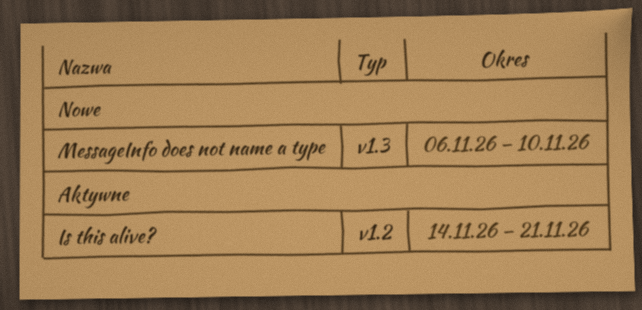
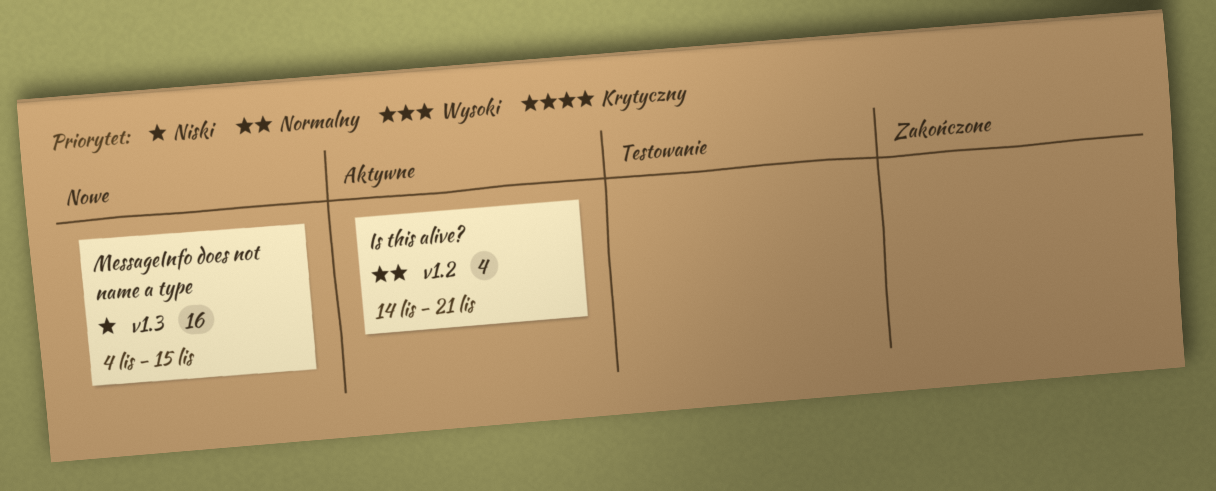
MessageInfo does not name a type, start: Nov 6 -> Nov 4
MessageInfo does not name a type, due: Nov 10 -> Nov 15

